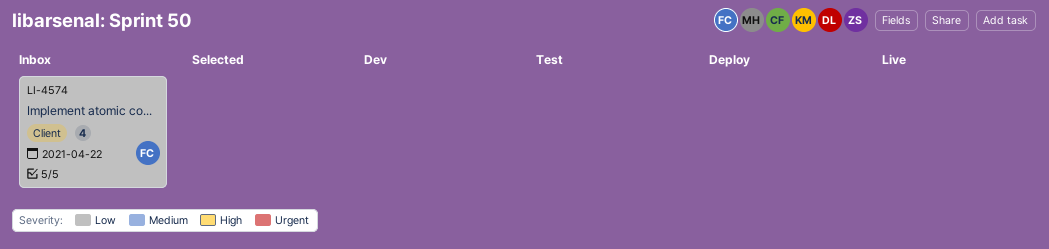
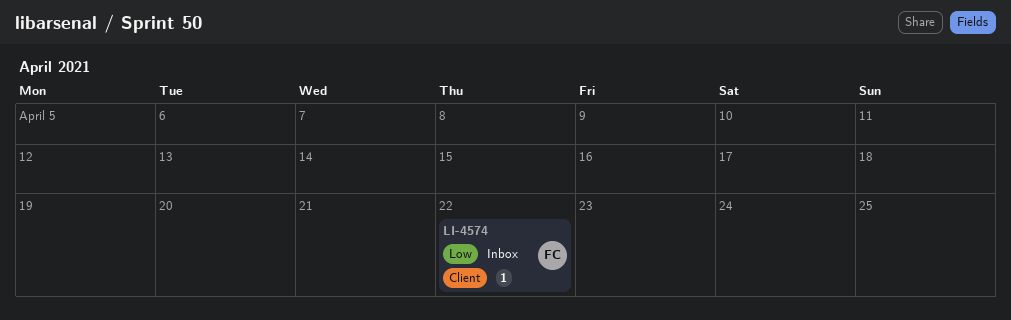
LI-4574, estimate: 4 -> 1

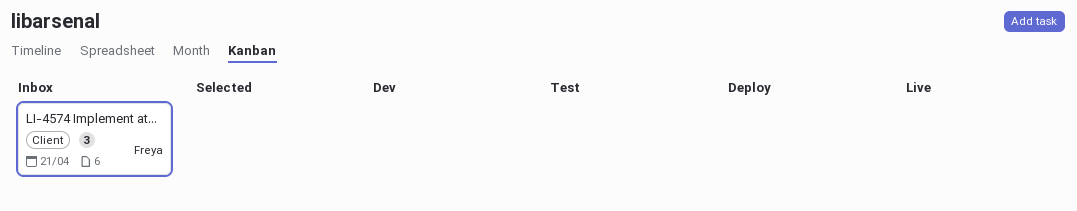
LI-4574, estimate: 1 -> 3
LI-4574, due: Apr 22 -> Apr 21

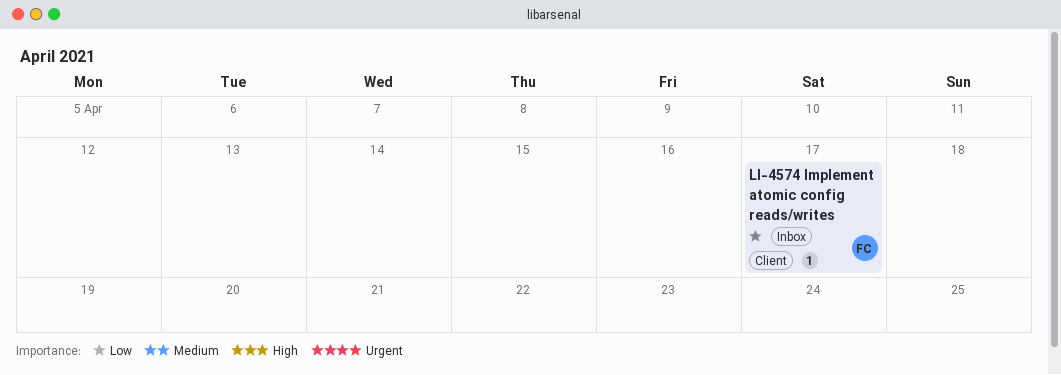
LI-4574, estimate: 3 -> 1
LI-4574, due: Apr 21 -> Apr 17

